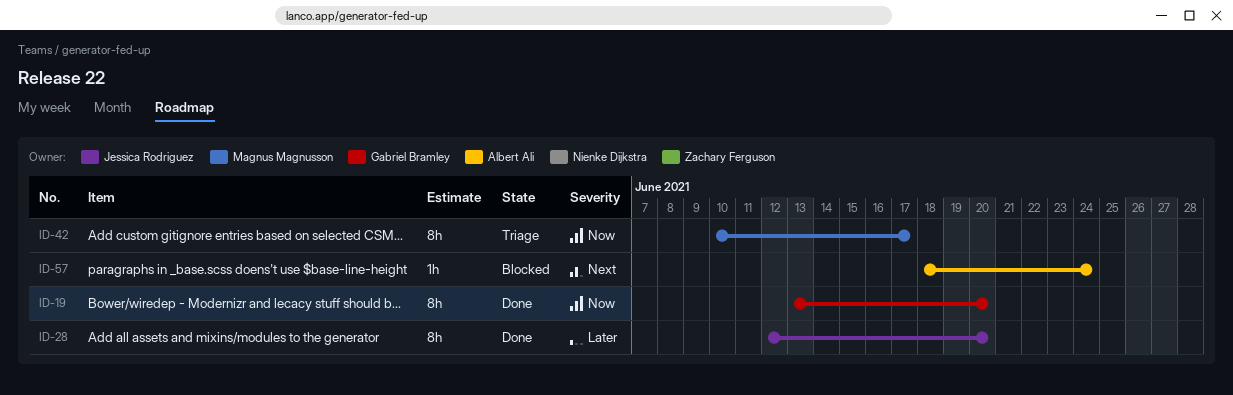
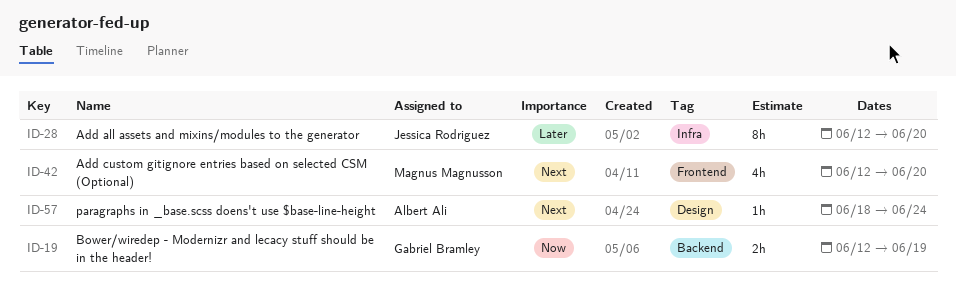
ID-19, estimate: 8h -> 2h
ID-19, start: Jun 13 -> Jun 12
ID-19, due: Jun 20 -> Jun 19
ID-42, priority: Now -> Next
ID-42, estimate: 8h -> 4h
ID-42, start: Jun 10 -> Jun 12
ID-42, due: Jun 17 -> Jun 20

